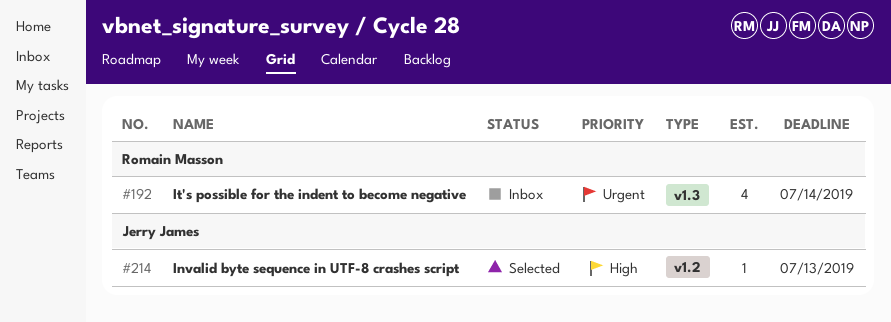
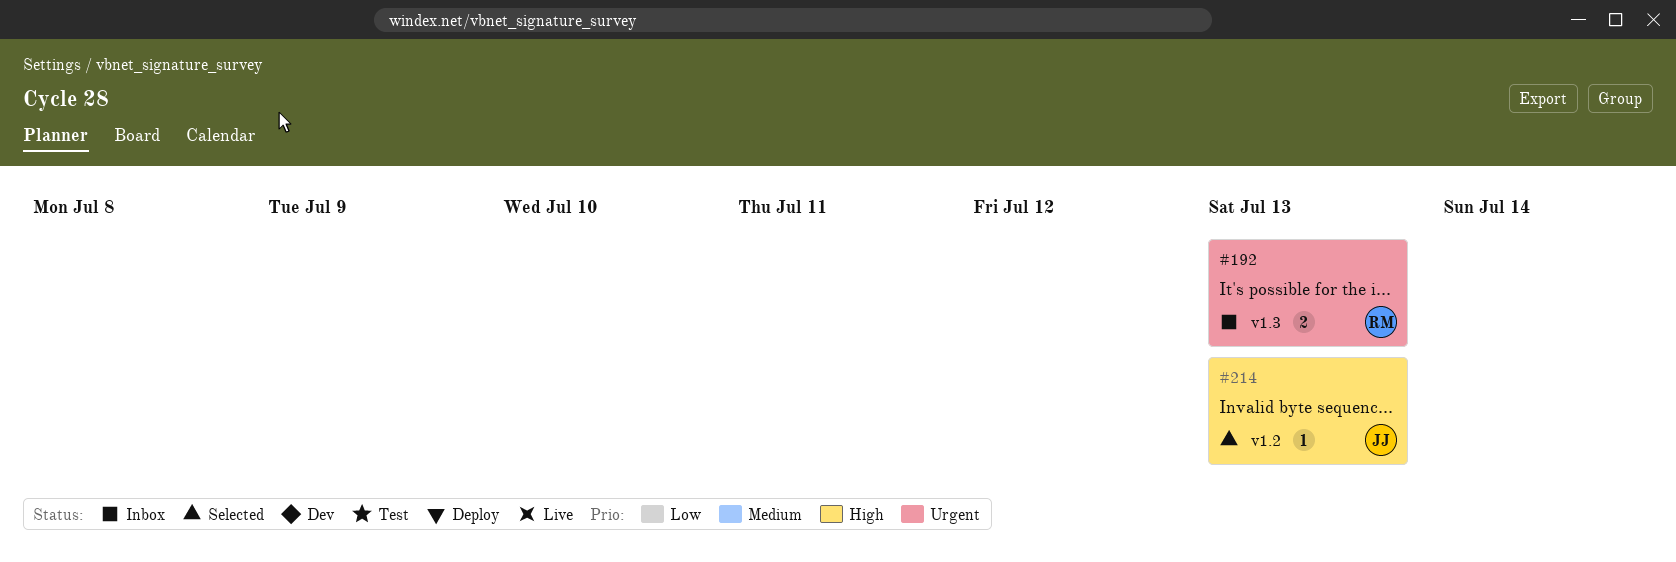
#192, estimate: 4 -> 2
#192, due: Jul 14 -> Jul 13

